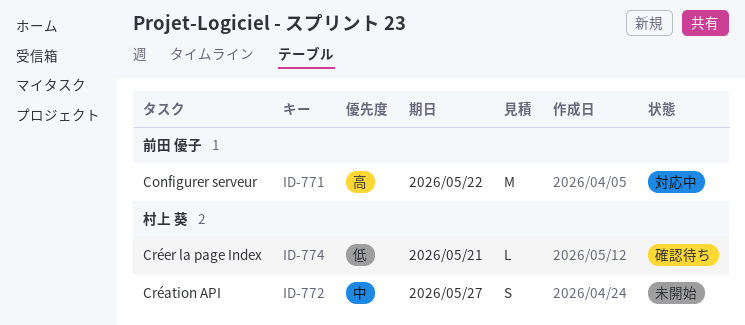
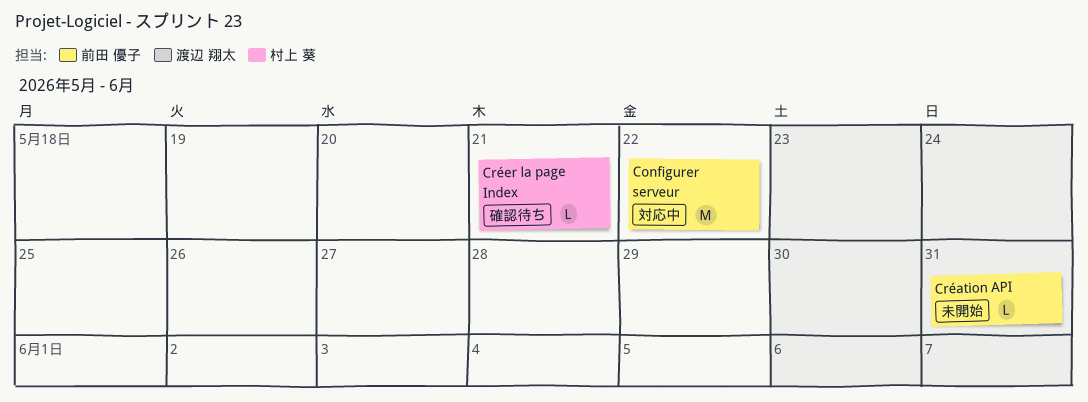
Création API, owner: 村上 葵 -> 前田 優子
Création API, estimate: S -> L
Création API, due: May 27 -> May 31

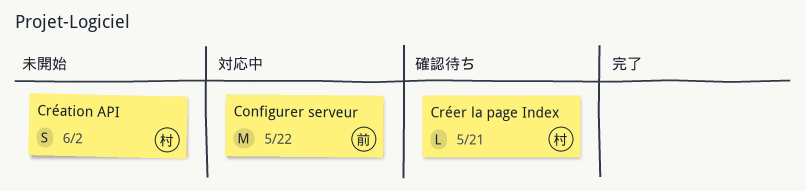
Création API, owner: 前田 優子 -> 村上 葵
Création API, estimate: L -> S
Création API, due: May 31 -> Jun 2

